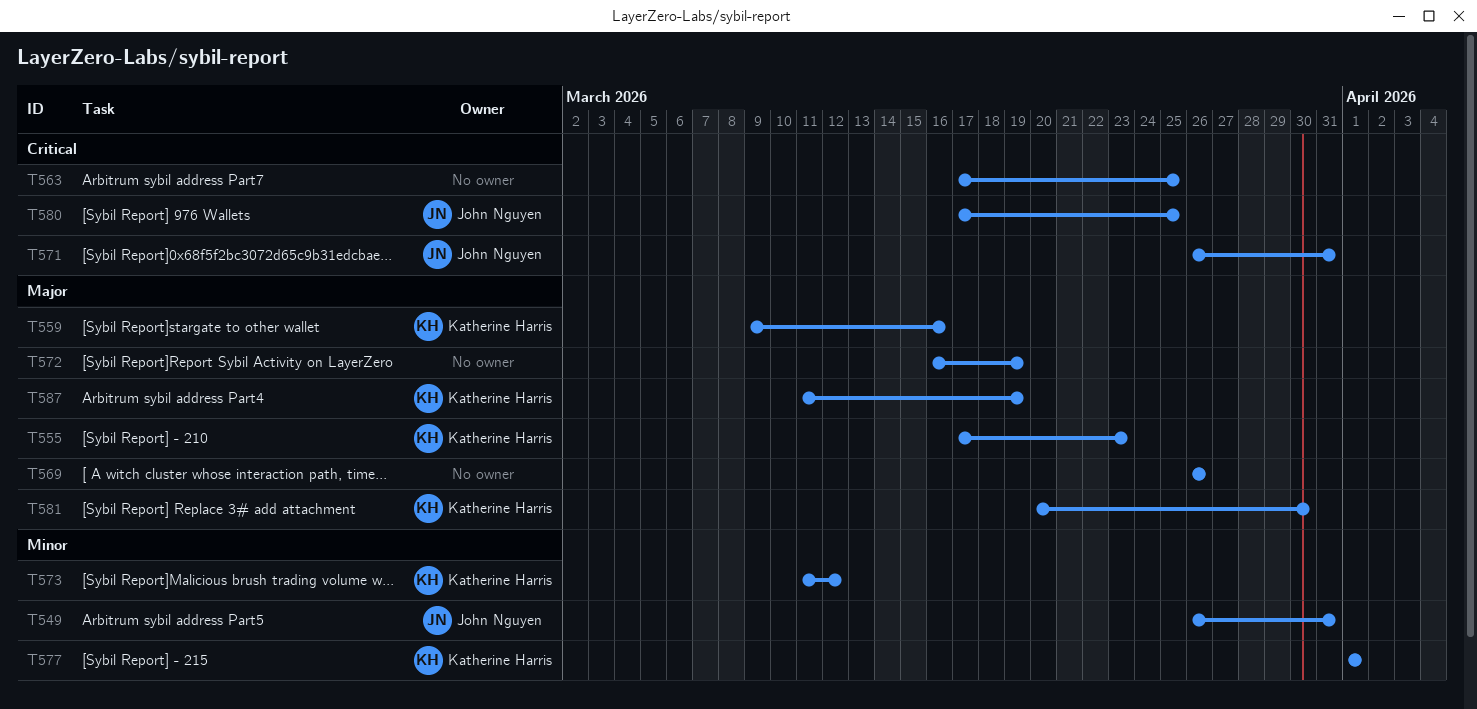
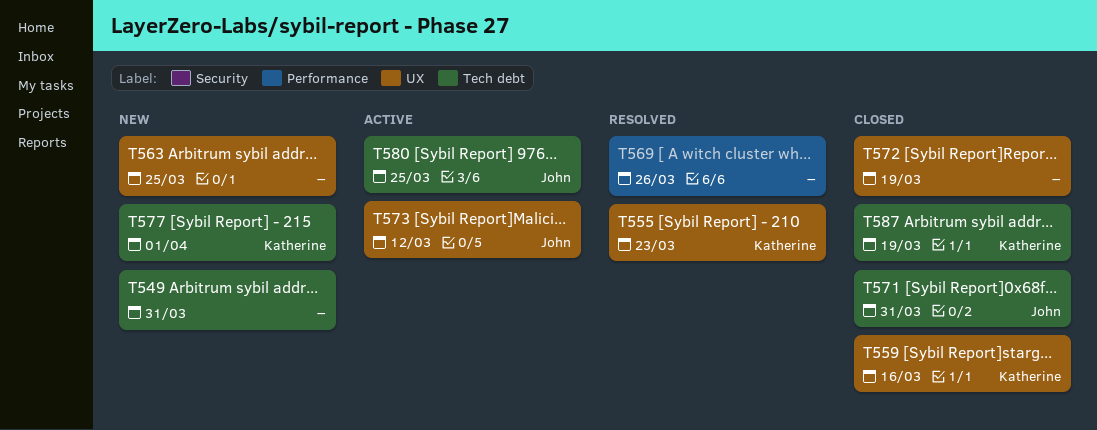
T549, owner: John Nguyen -> none
T573, owner: Katherine Harris -> John Nguyen
T581: present -> none

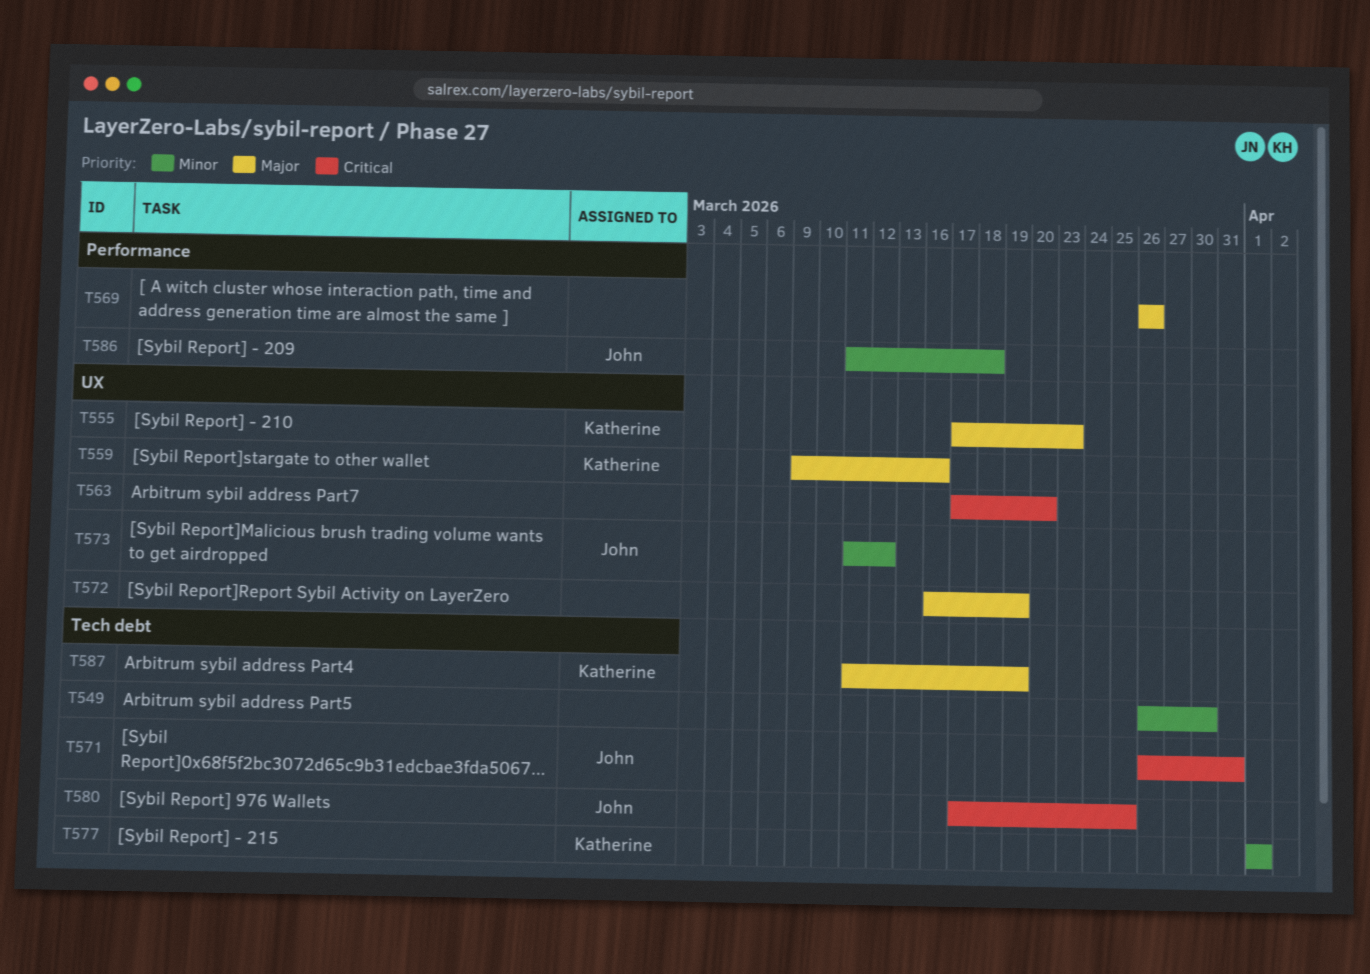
T549, due: Mar 31 -> Mar 30
T563, due: Mar 25 -> Mar 20
T586: none -> present

